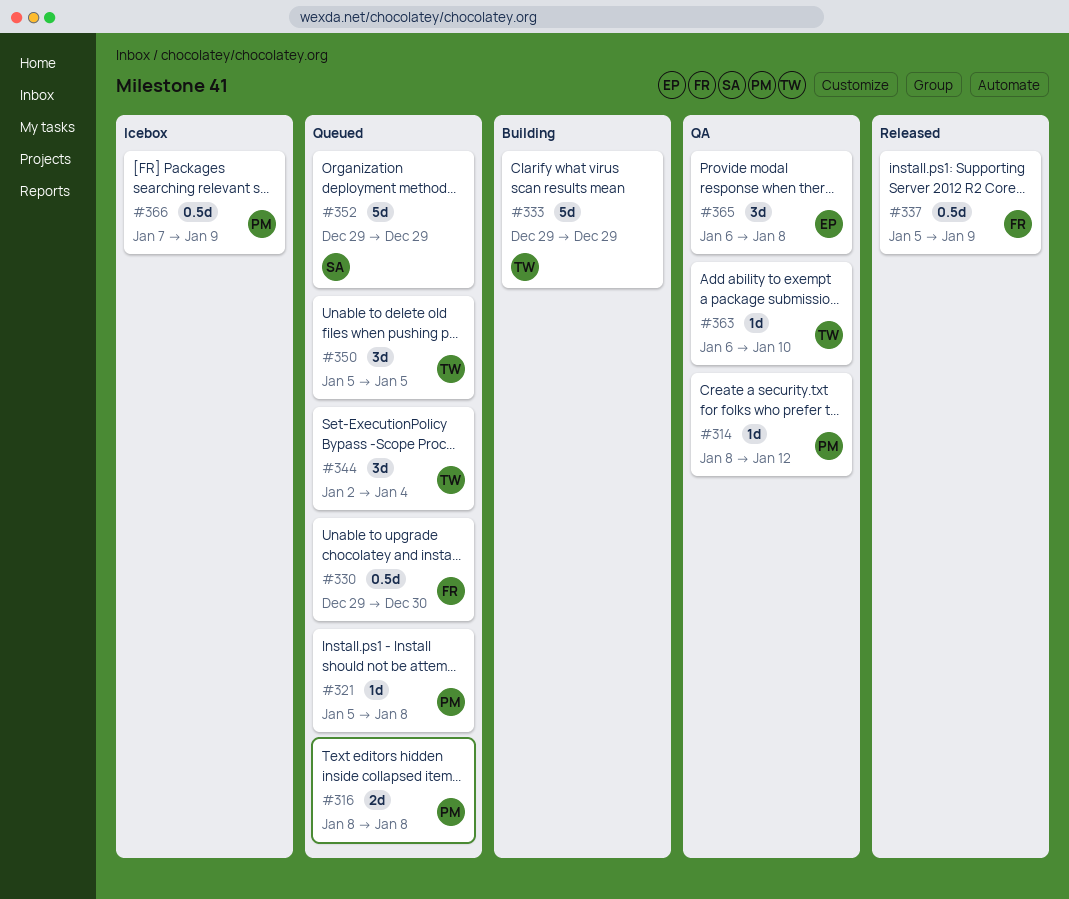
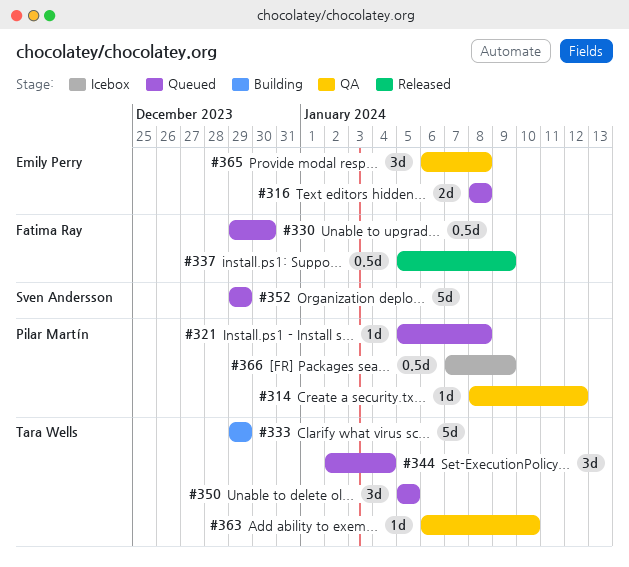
#316, owner: Pilar Martín -> Emily Perry

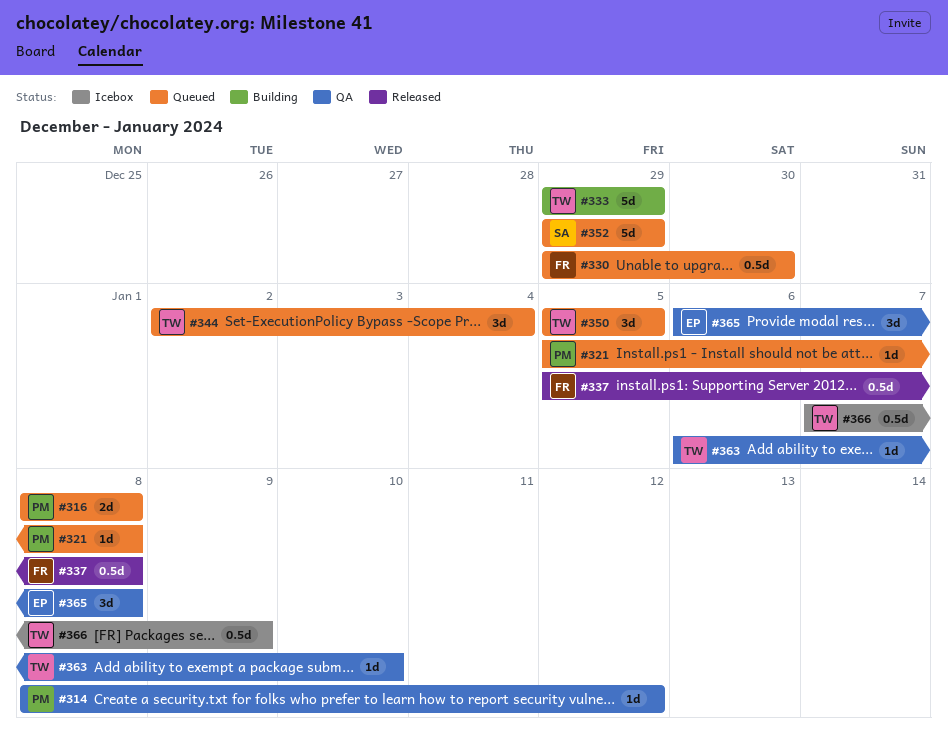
#316, owner: Emily Perry -> Pilar Martín
#337, due: Jan 9 -> Jan 8
#366, owner: Pilar Martín -> Tara Wells

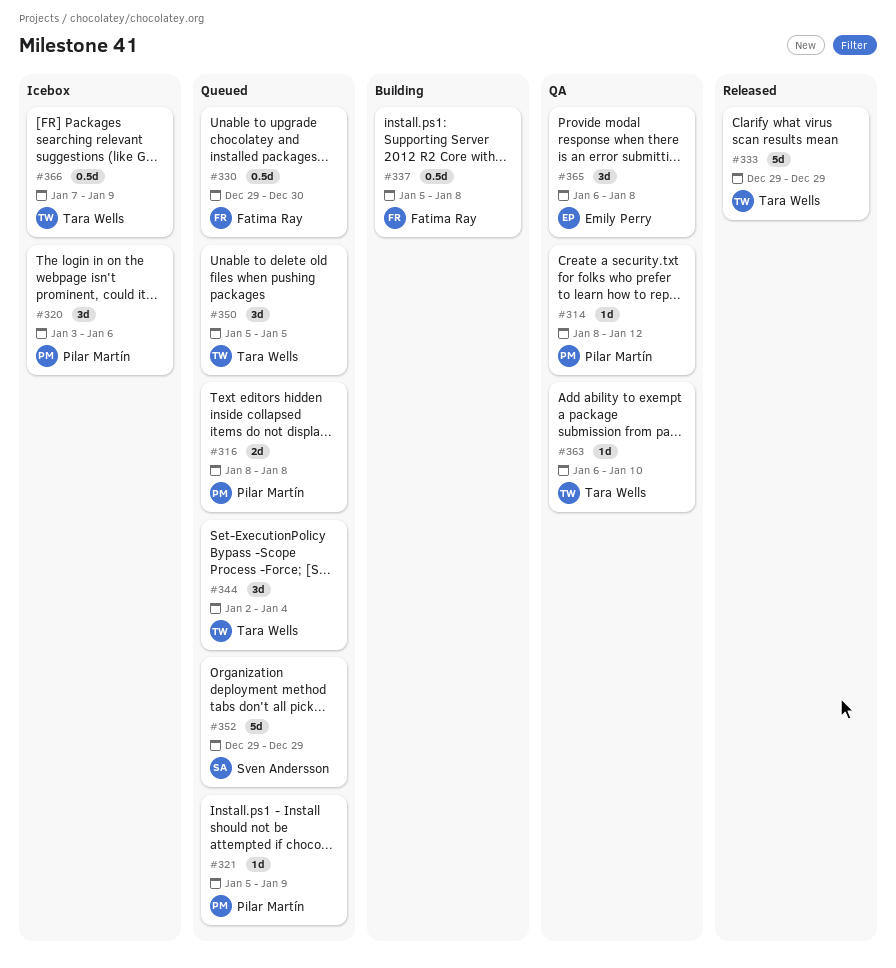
#320: none -> present
#321, due: Jan 8 -> Jan 9
#333, status: Building -> Released
#337, status: Released -> Building

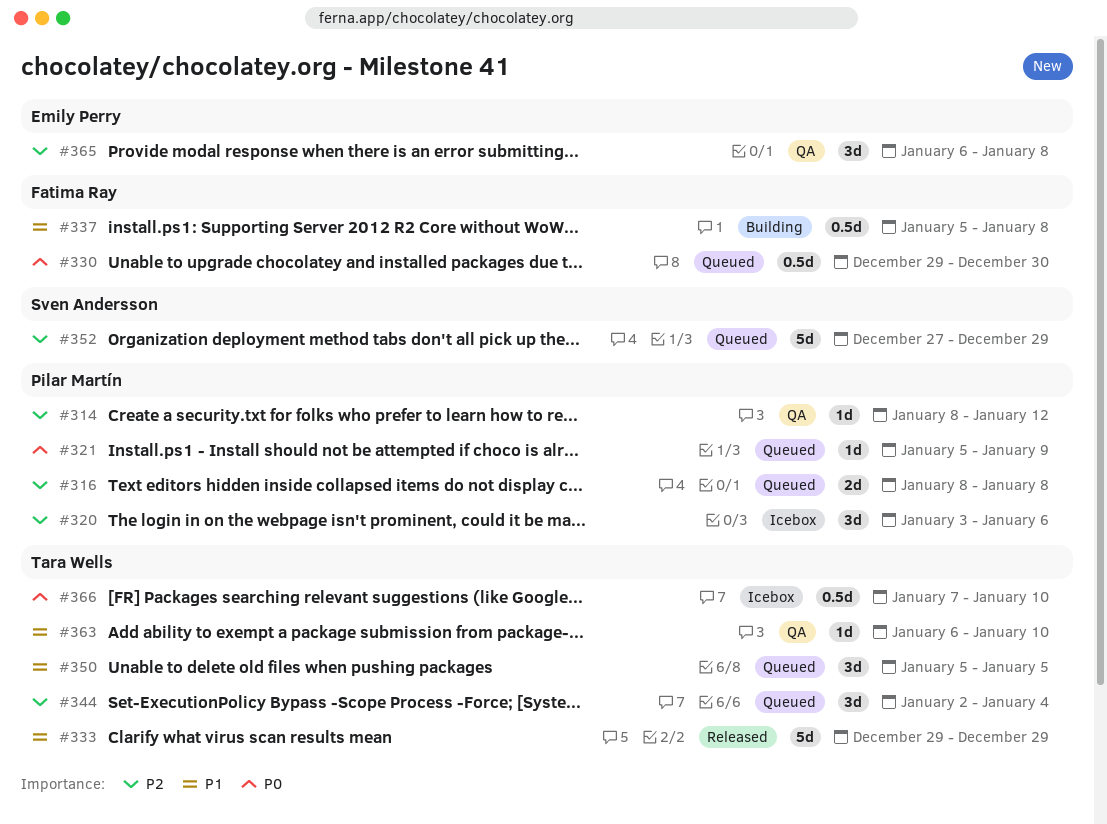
#352, start: Dec 29 -> Dec 27
#366, due: Jan 9 -> Jan 10

